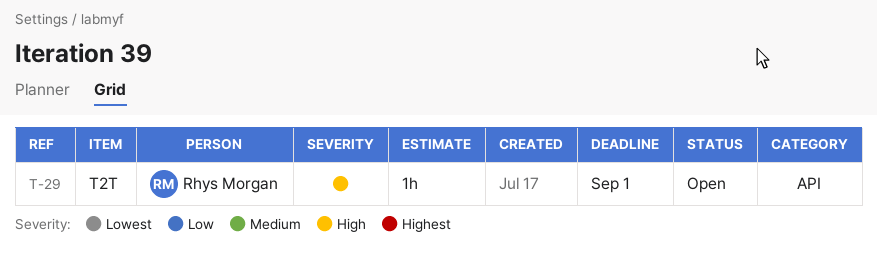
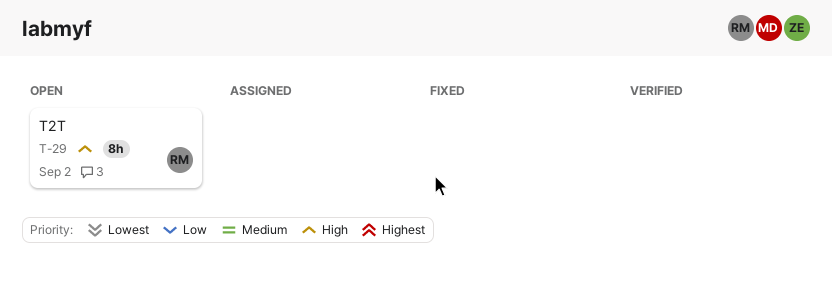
T-29, estimate: 1h -> 8h
T-29, due: Sep 1 -> Sep 2

